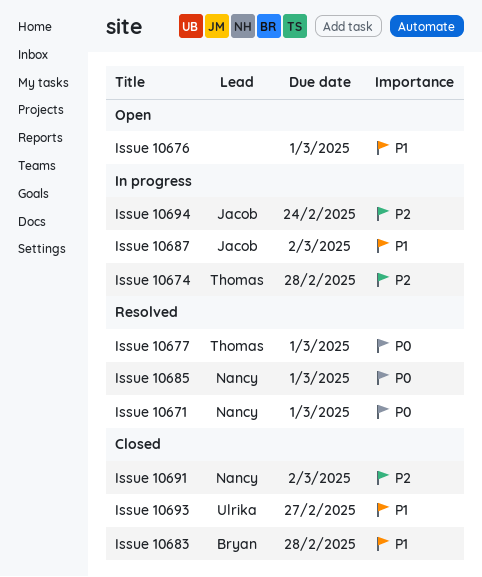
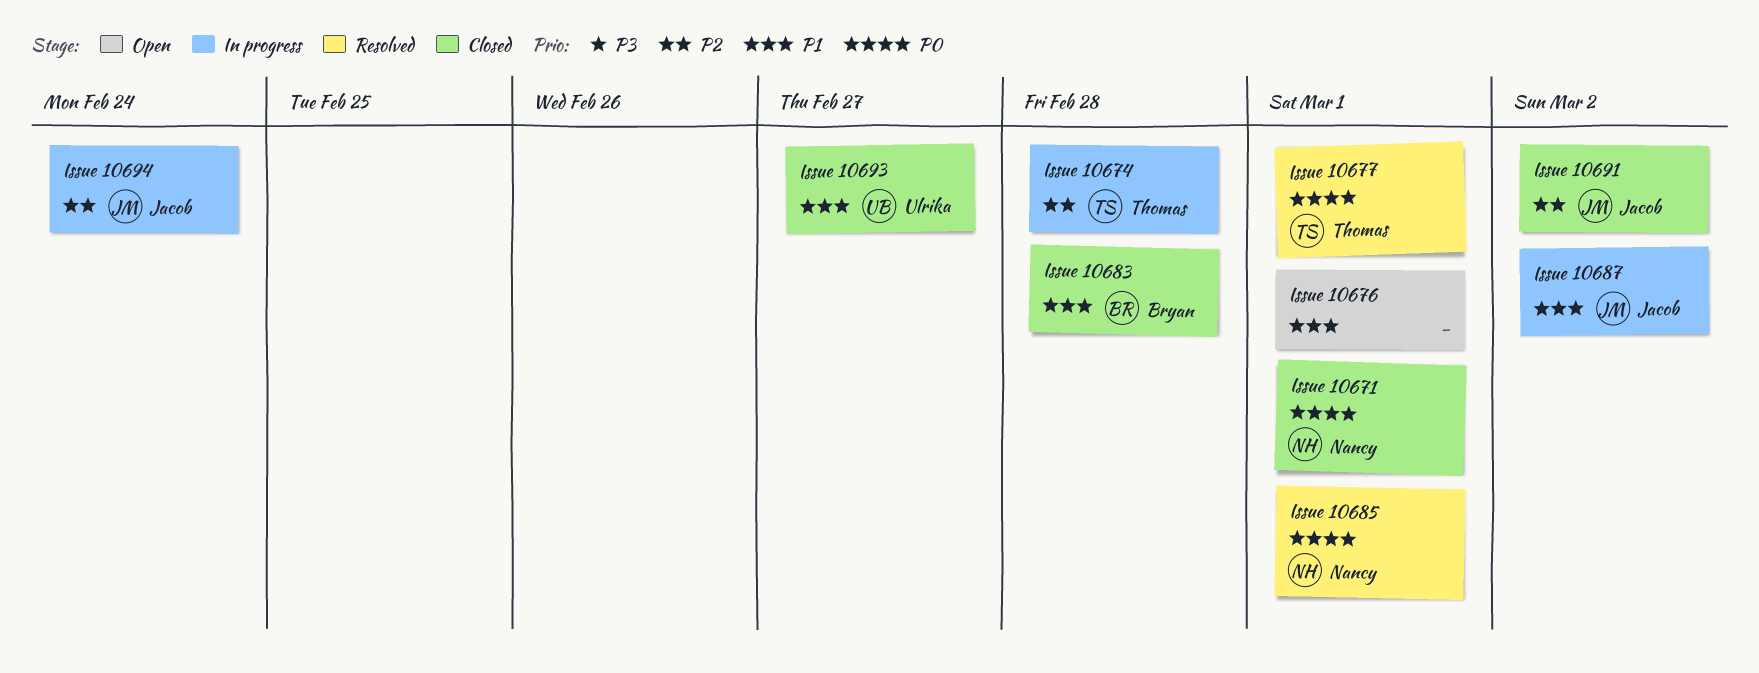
Issue 10671, status: Resolved -> Closed
Issue 10691, owner: Nancy -> Jacob

